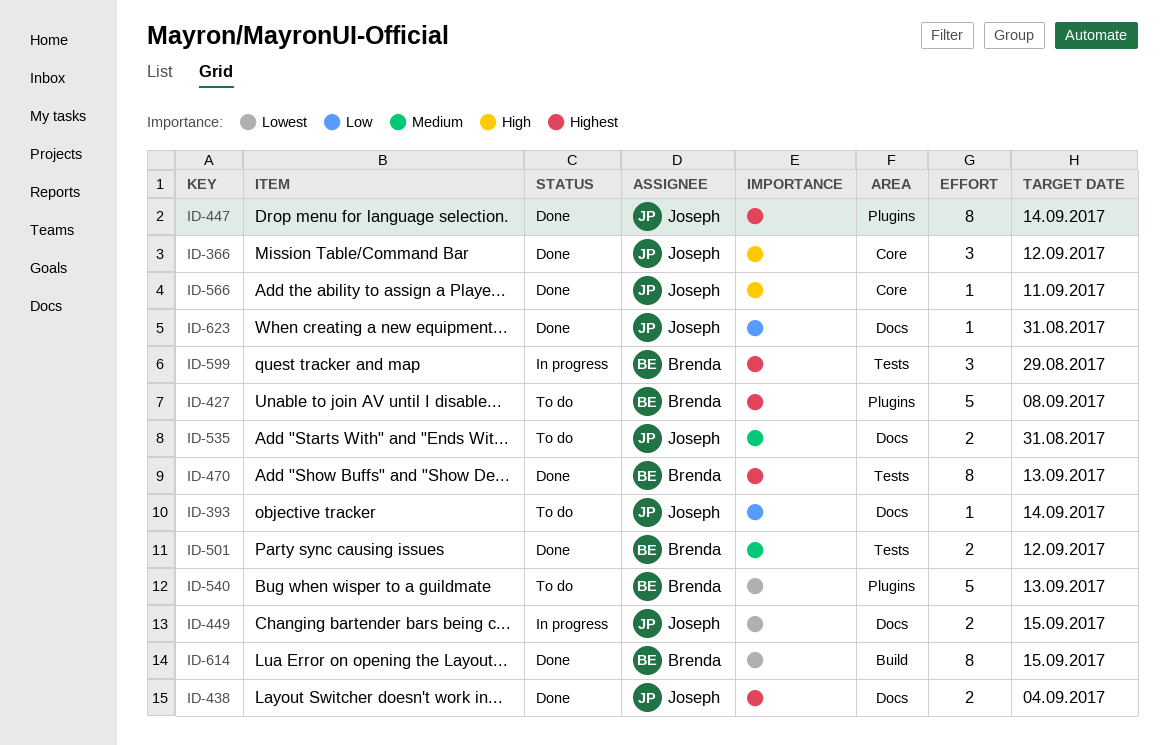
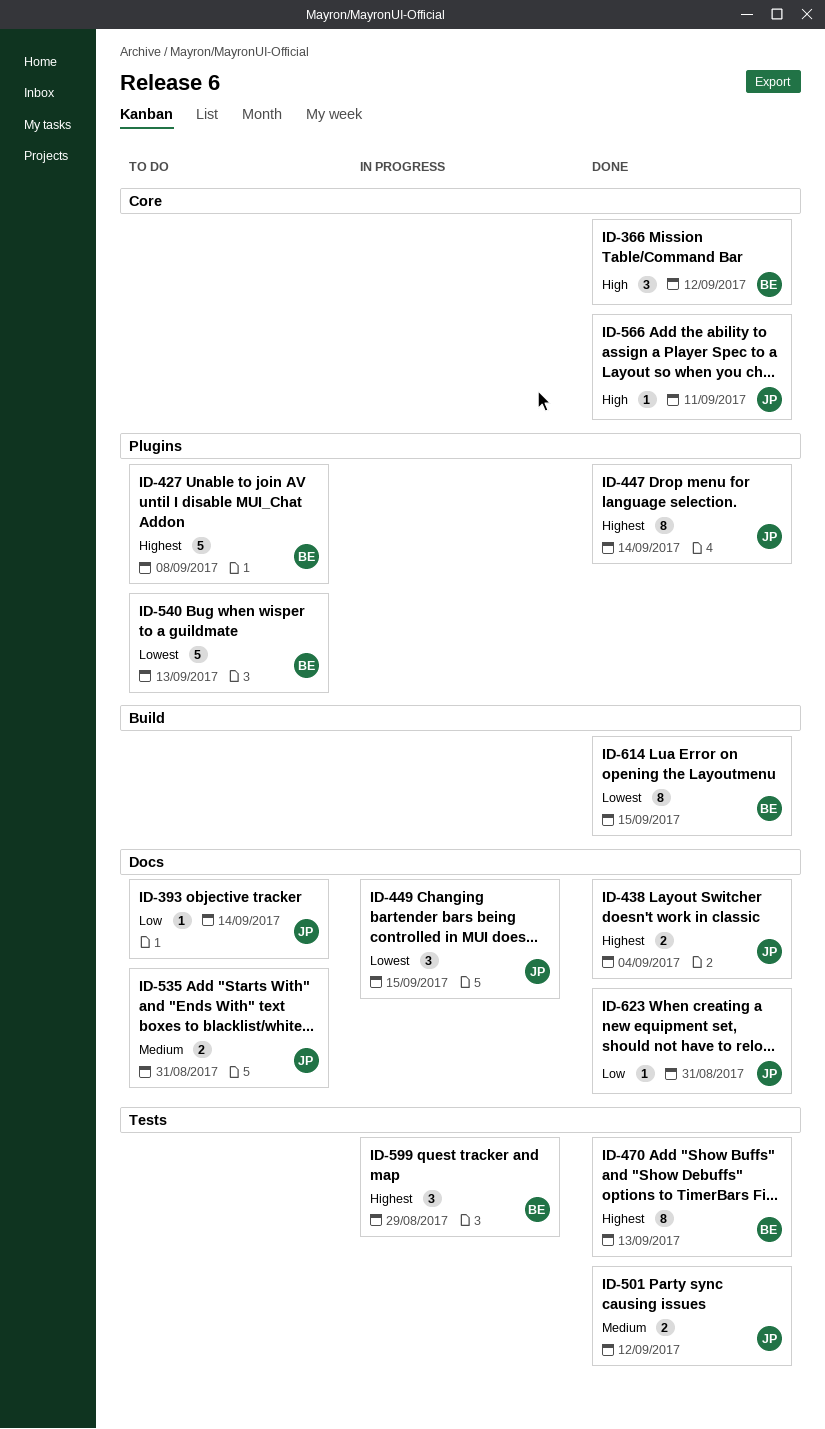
ID-366, owner: Joseph -> Brenda
ID-449, estimate: 2 -> 3
ID-501, owner: Brenda -> Joseph

